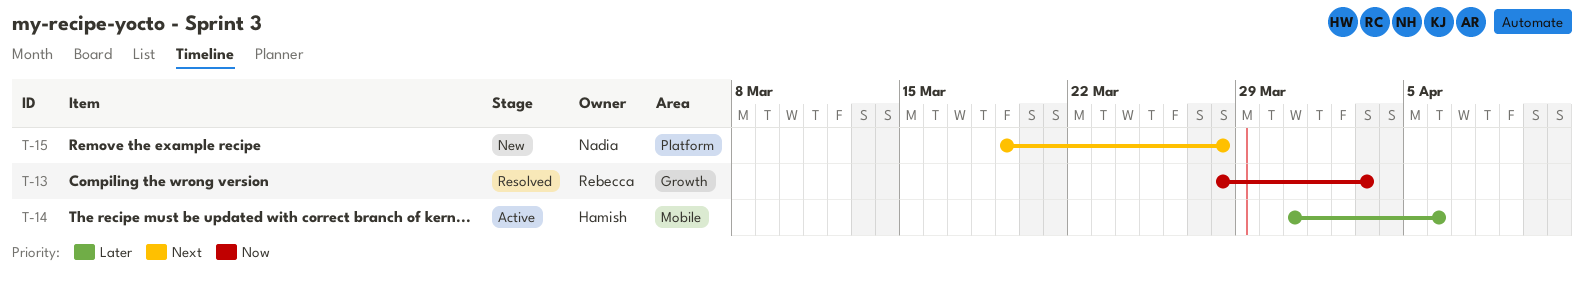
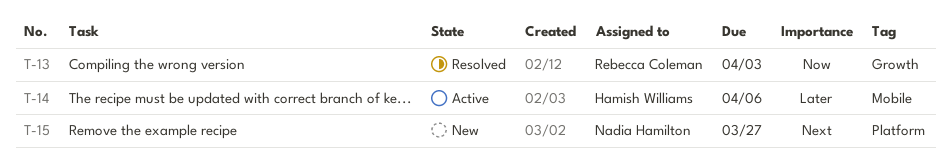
T-15, due: Mar 28 -> Mar 27

